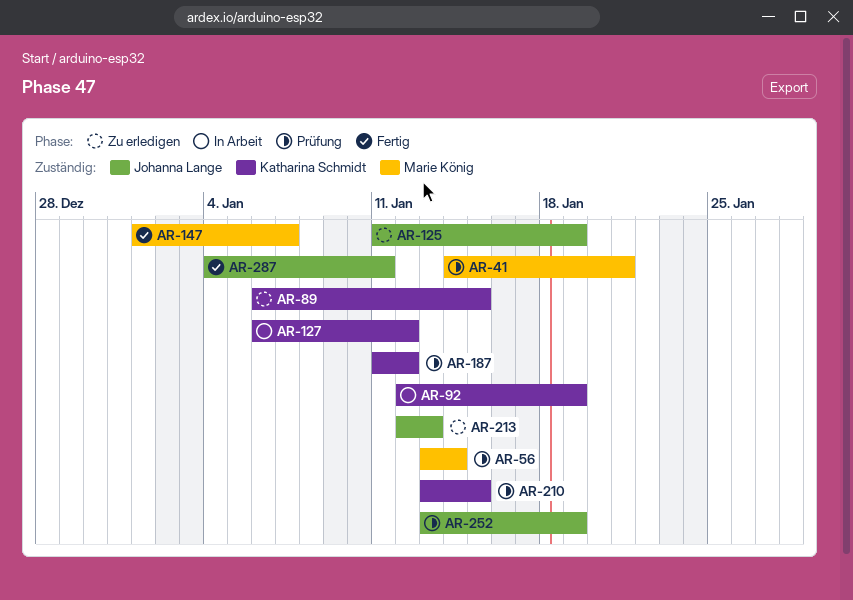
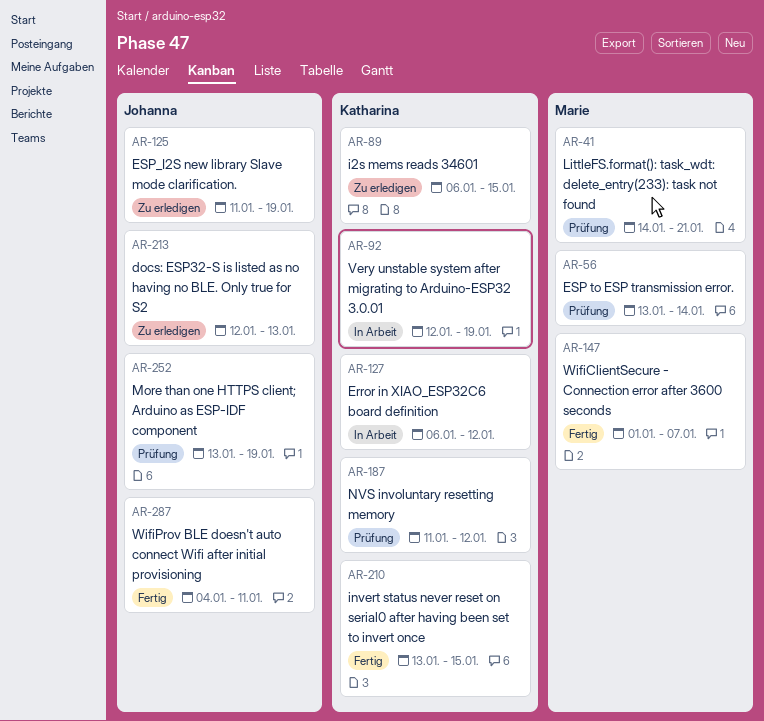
AR-210, status: Prüfung -> Fertig

